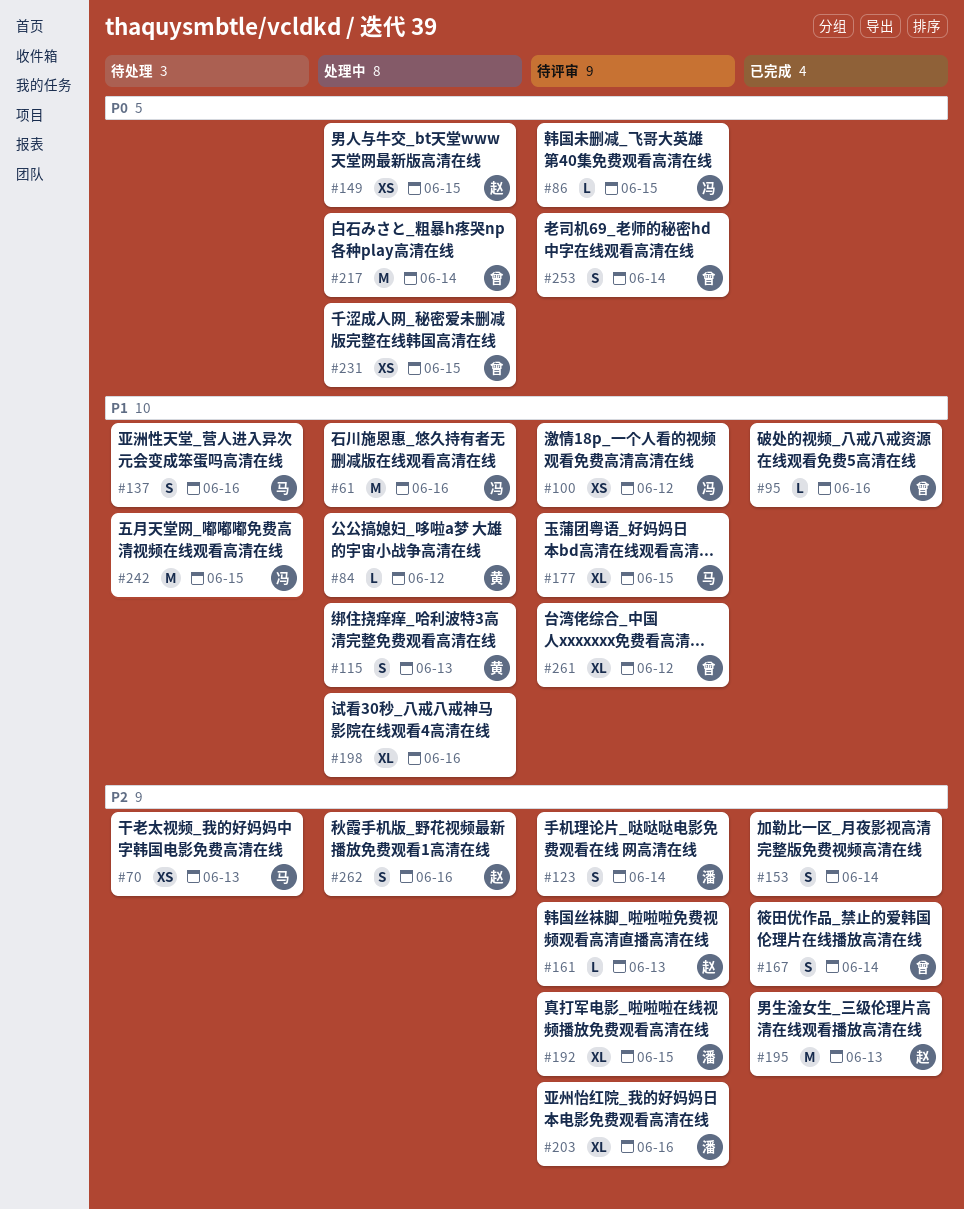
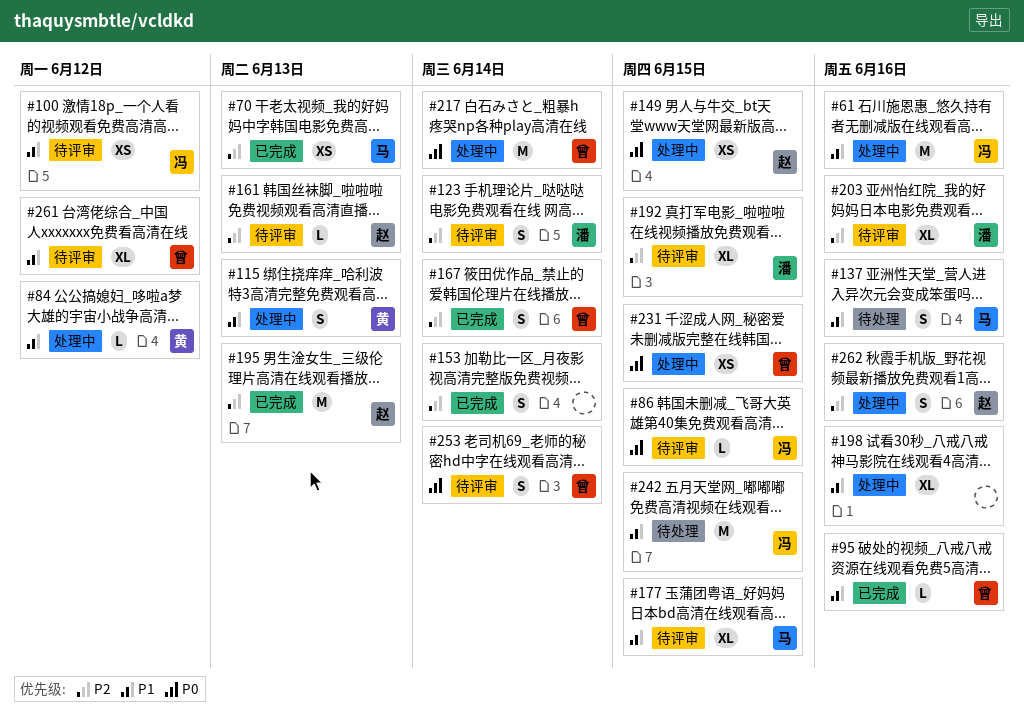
#70, status: 待处理 -> 已完成

